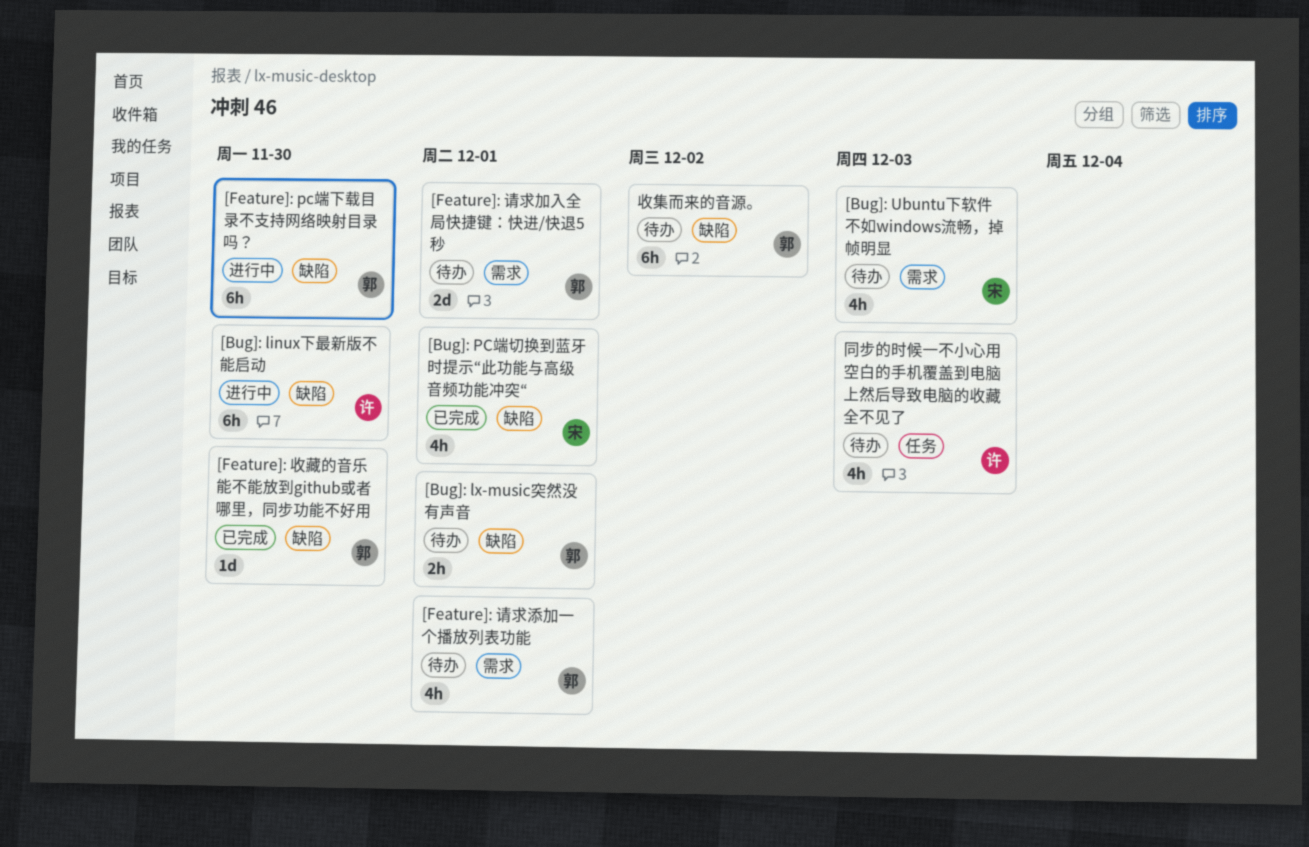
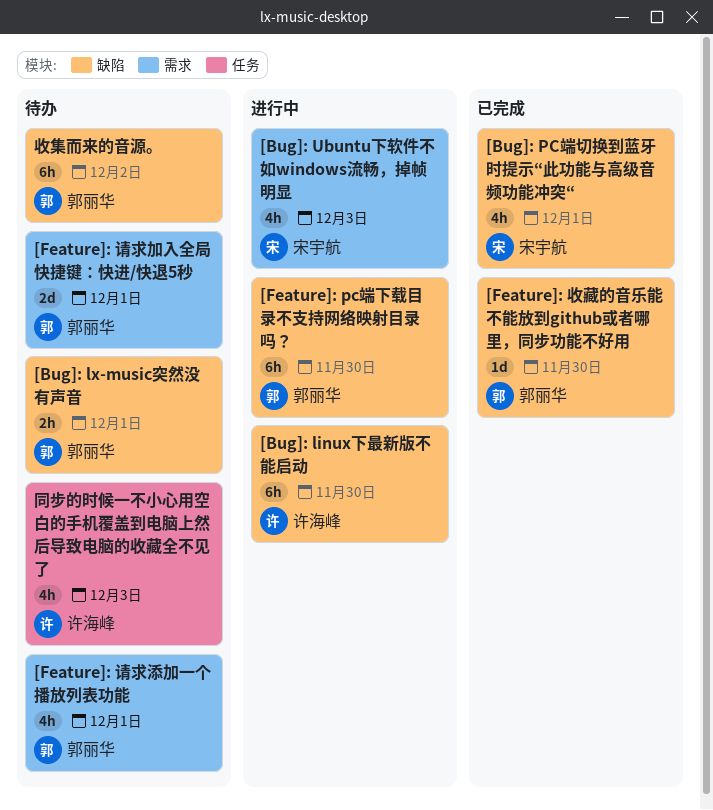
[Bug]: Ubuntu下软件不如windows流畅，掉帧明显, status: 待办 -> 进行中

